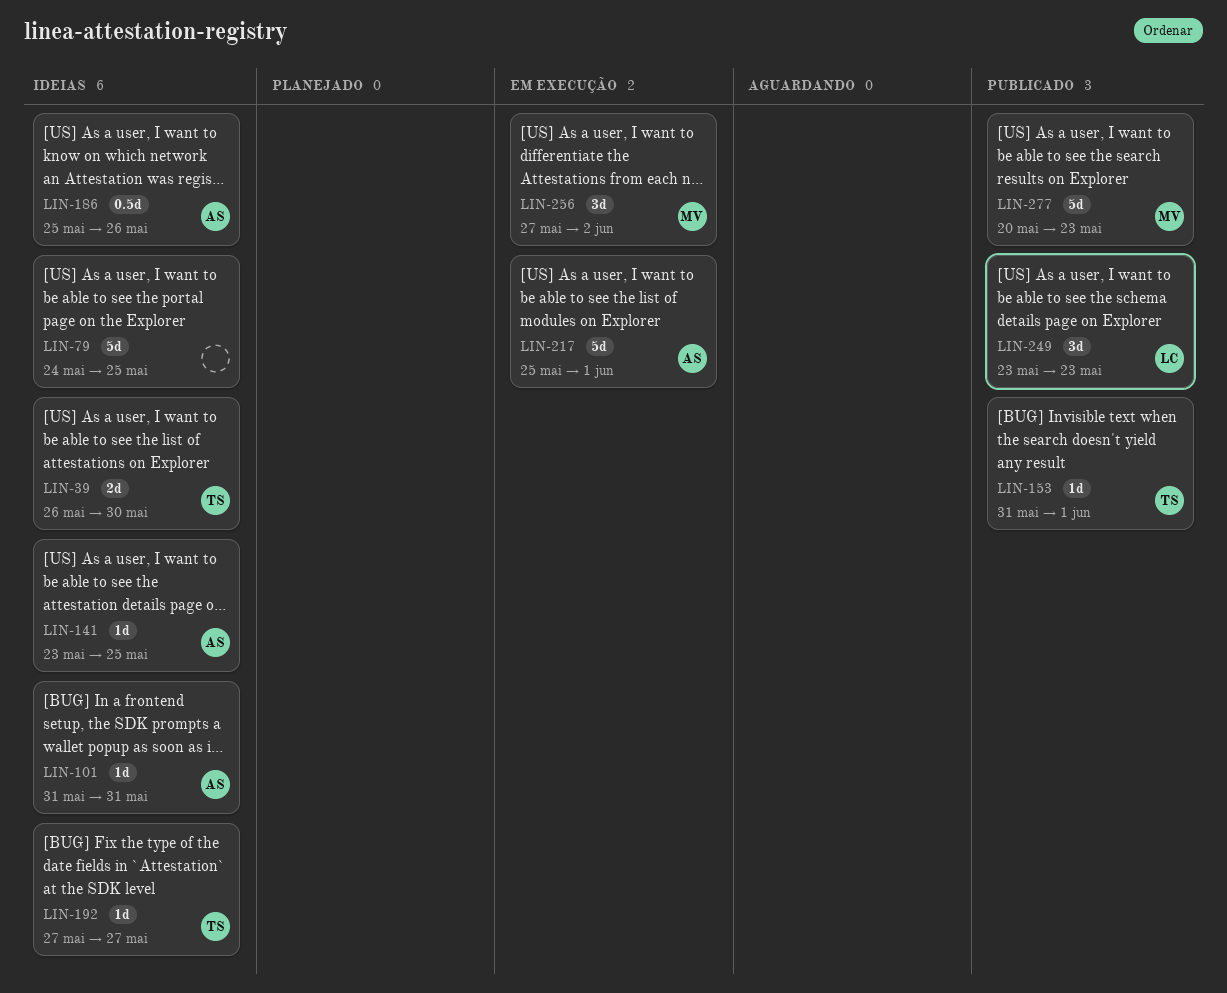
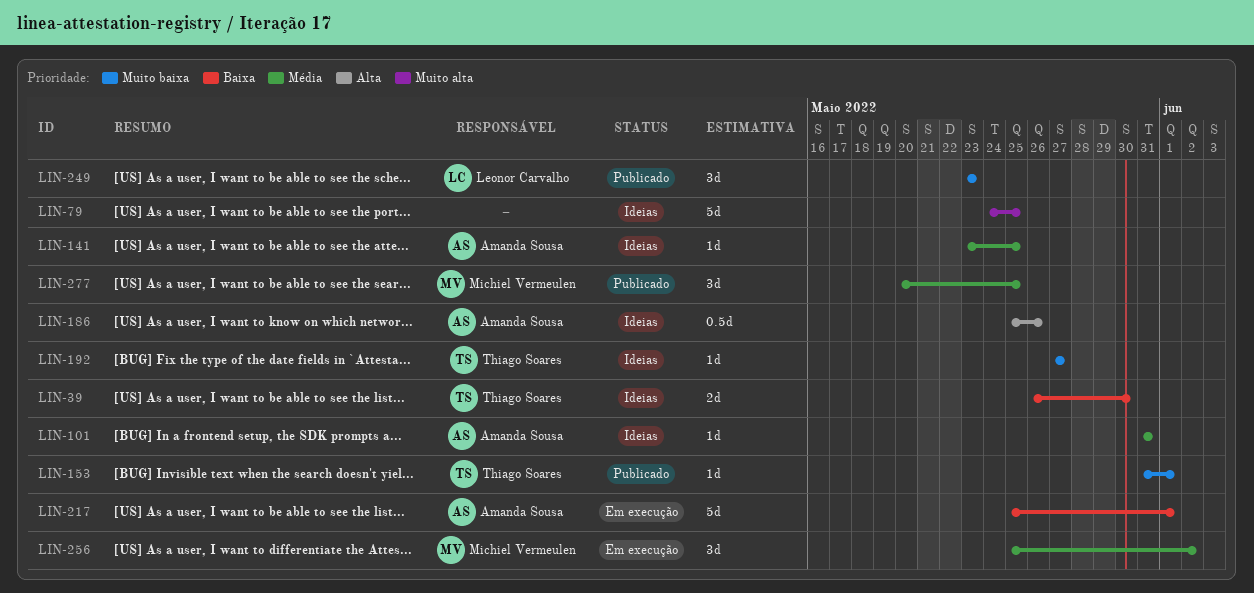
LIN-256, start: May 27 -> May 25
LIN-277, estimate: 5d -> 3d
LIN-277, due: May 23 -> May 25

